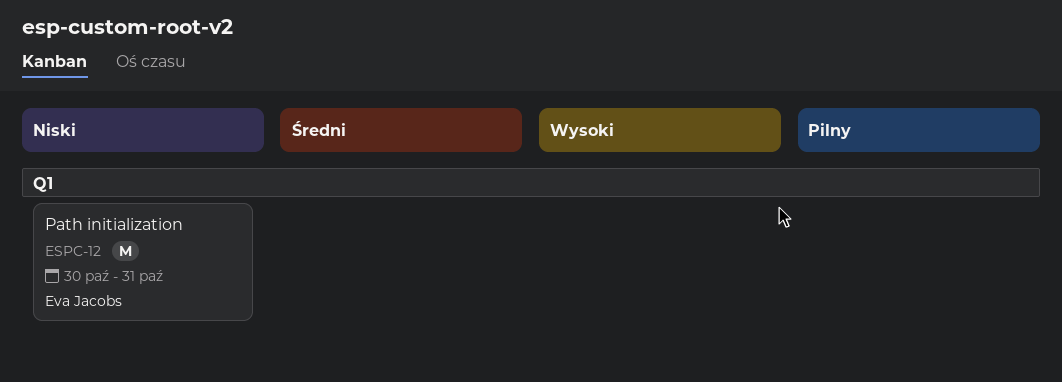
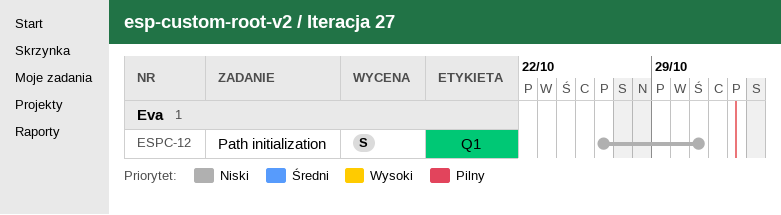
ESPC-12, estimate: M -> S
ESPC-12, start: Oct 30 -> Oct 26

